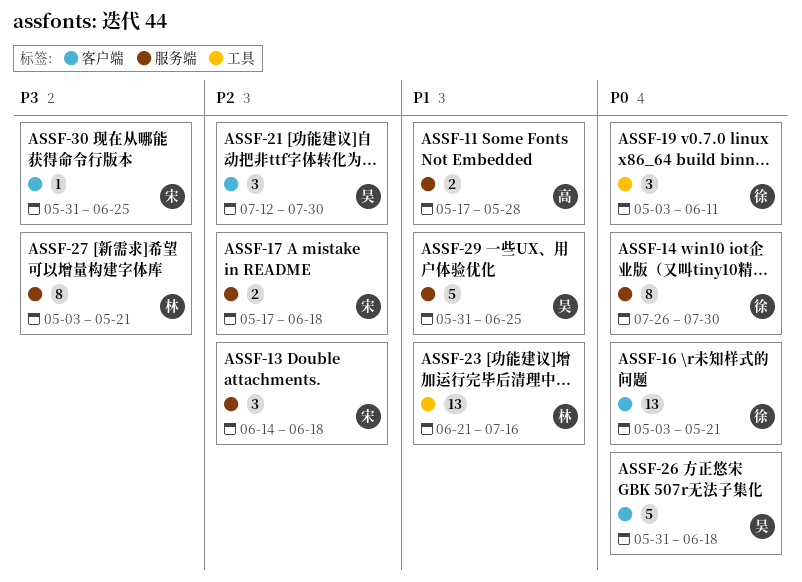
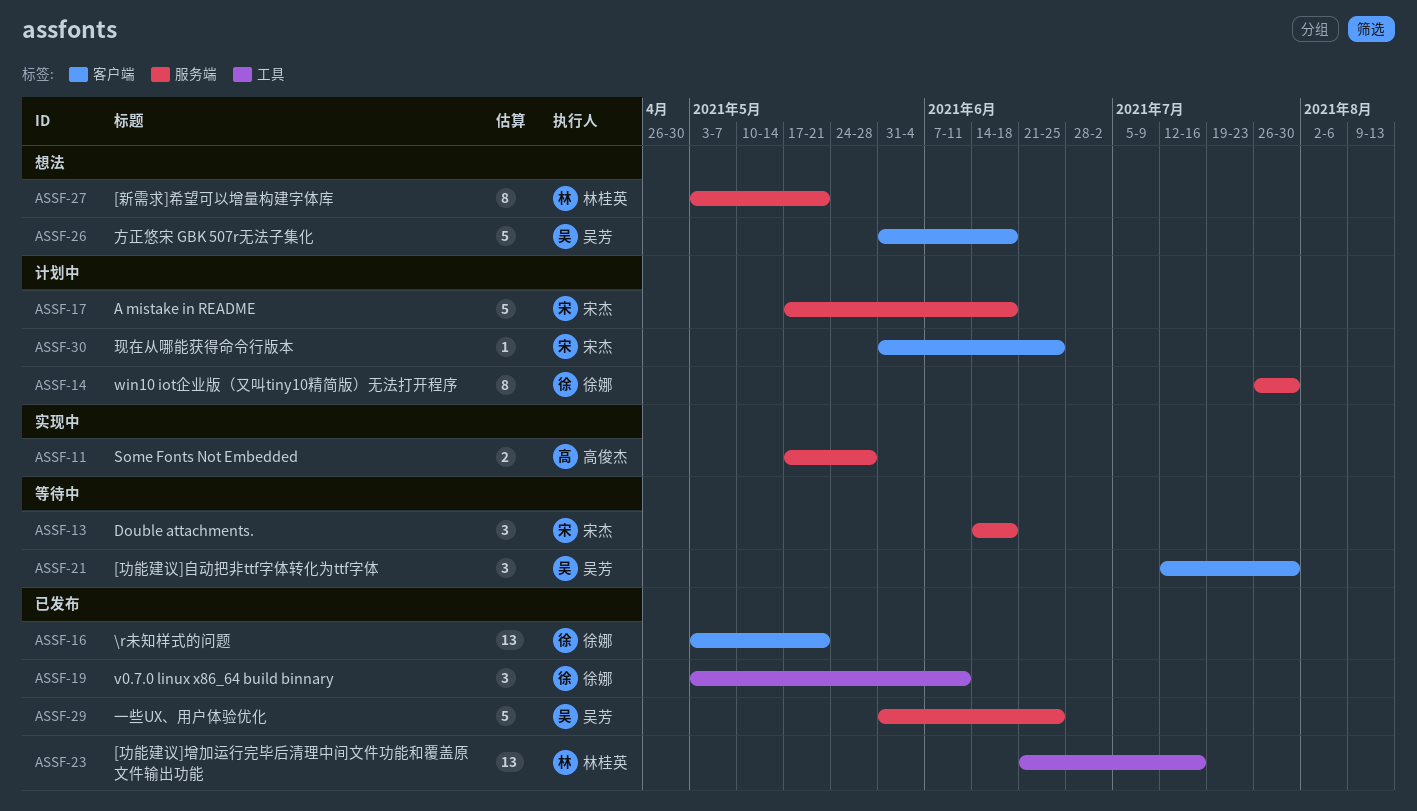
ASSF-17, estimate: 2 -> 5

